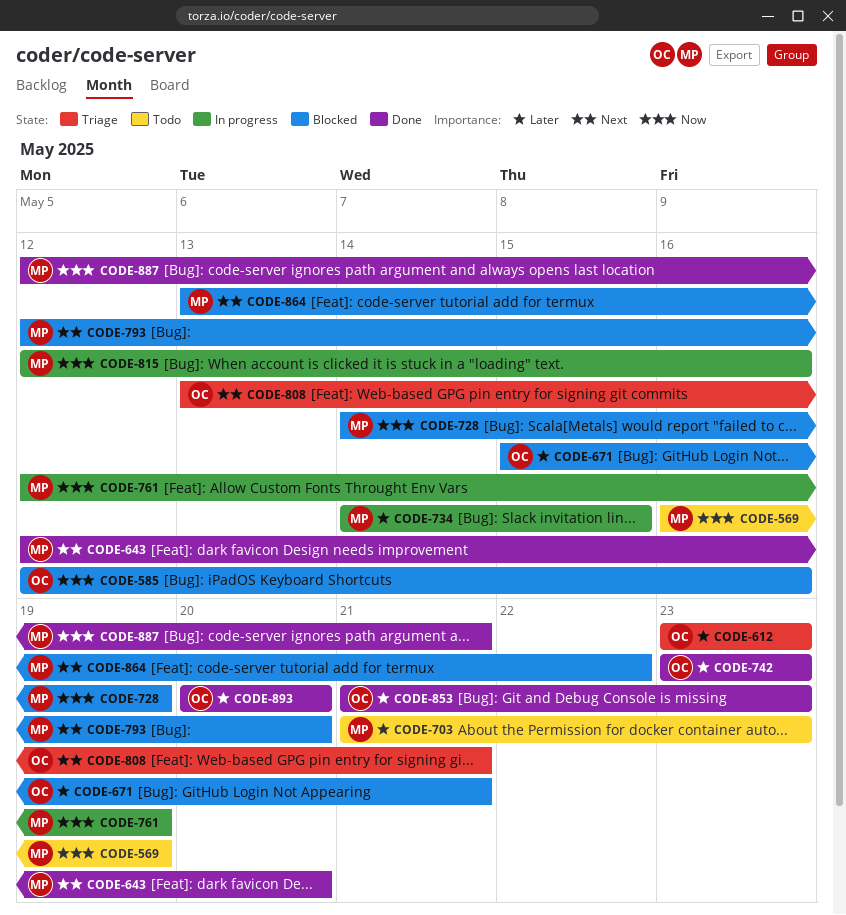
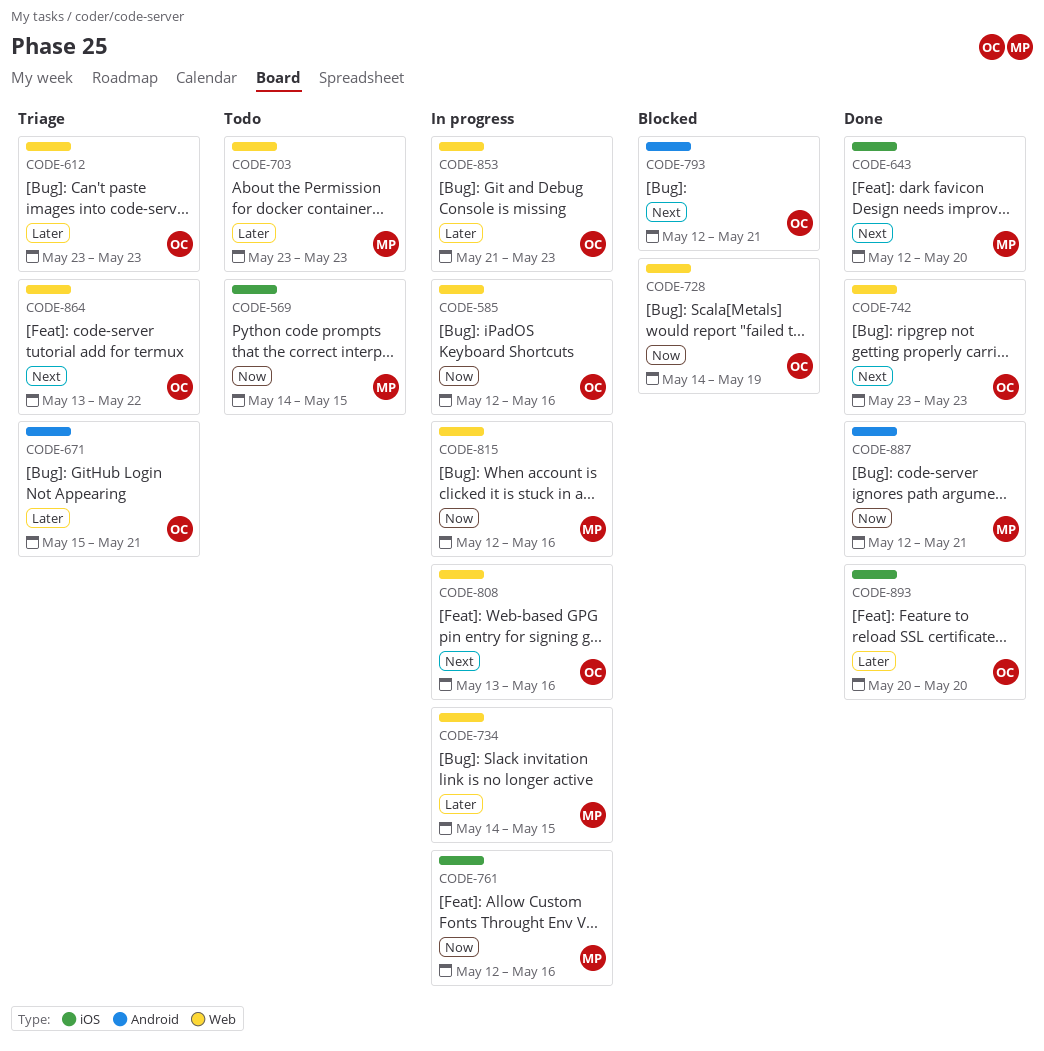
CODE-569, start: May 16 -> May 14
CODE-569, due: May 19 -> May 15
CODE-585, status: Blocked -> In progress
CODE-671, status: Blocked -> Triage
CODE-703, start: May 21 -> May 23
CODE-728, owner: MP -> OC
CODE-742, priority: Later -> Next
CODE-761, due: May 19 -> May 16
CODE-793, owner: MP -> OC
CODE-793, due: May 20 -> May 21
CODE-808, status: Triage -> In progress
CODE-808, due: May 21 -> May 16
CODE-853, status: Done -> In progress
CODE-864, status: Blocked -> Triage
CODE-864, owner: MP -> OC

